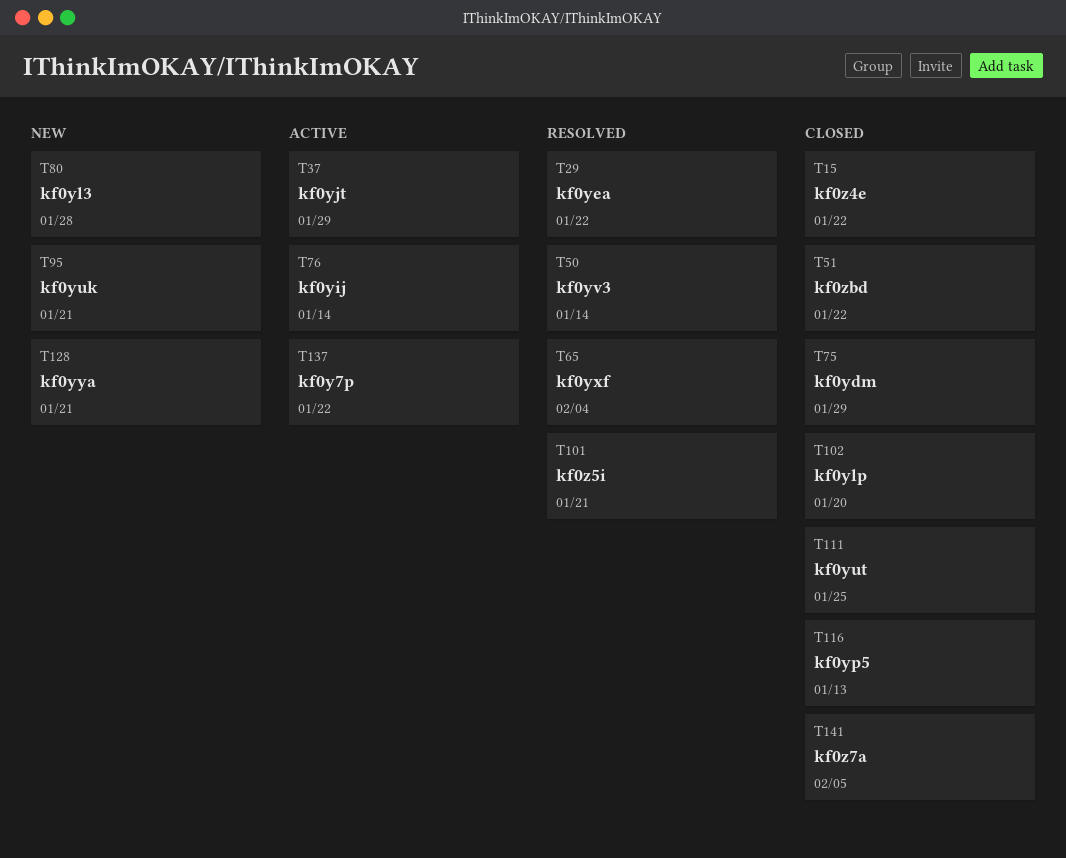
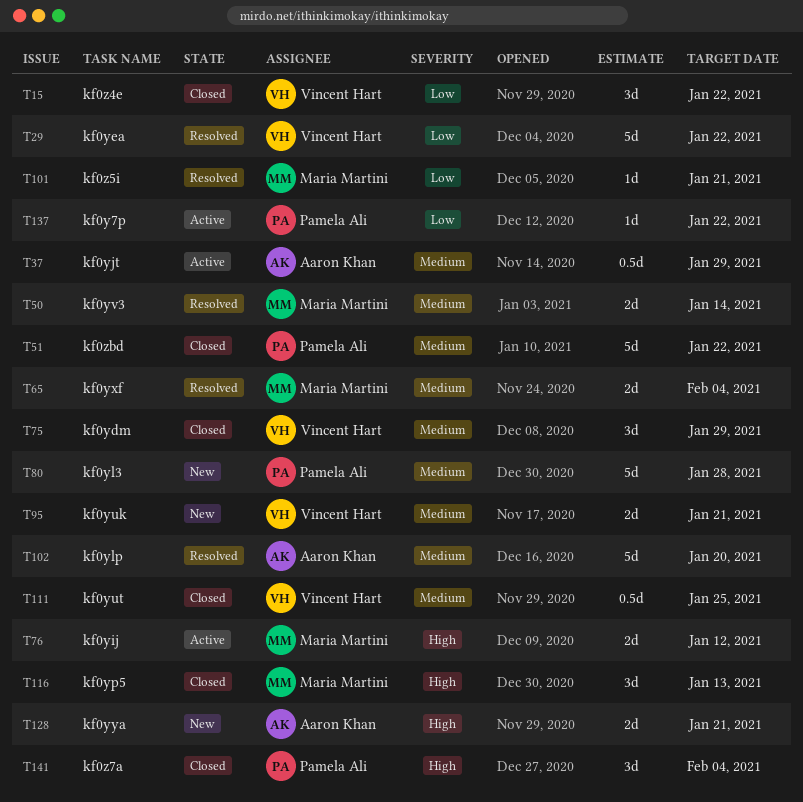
T76, due: Jan 14 -> Jan 12
T102, status: Closed -> Resolved
T141, due: Feb 5 -> Feb 4

